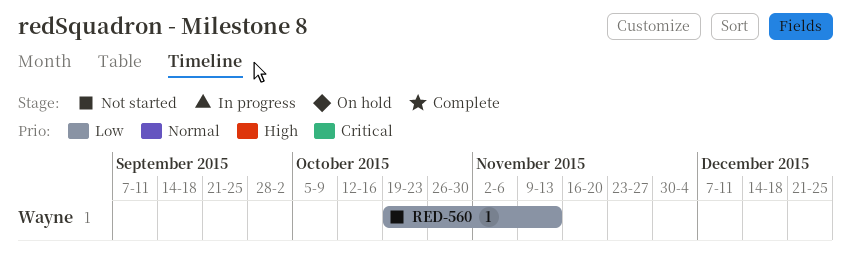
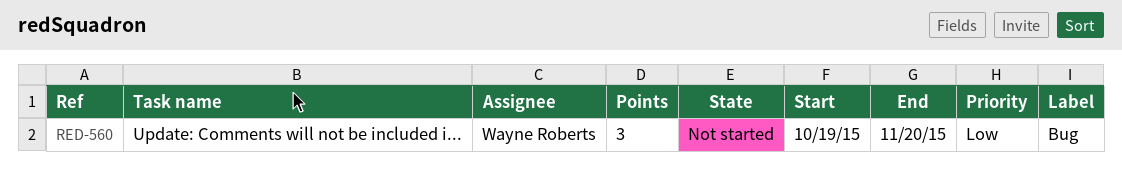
RED-560, estimate: 1 -> 3
RED-560, due: Nov 13 -> Nov 20

